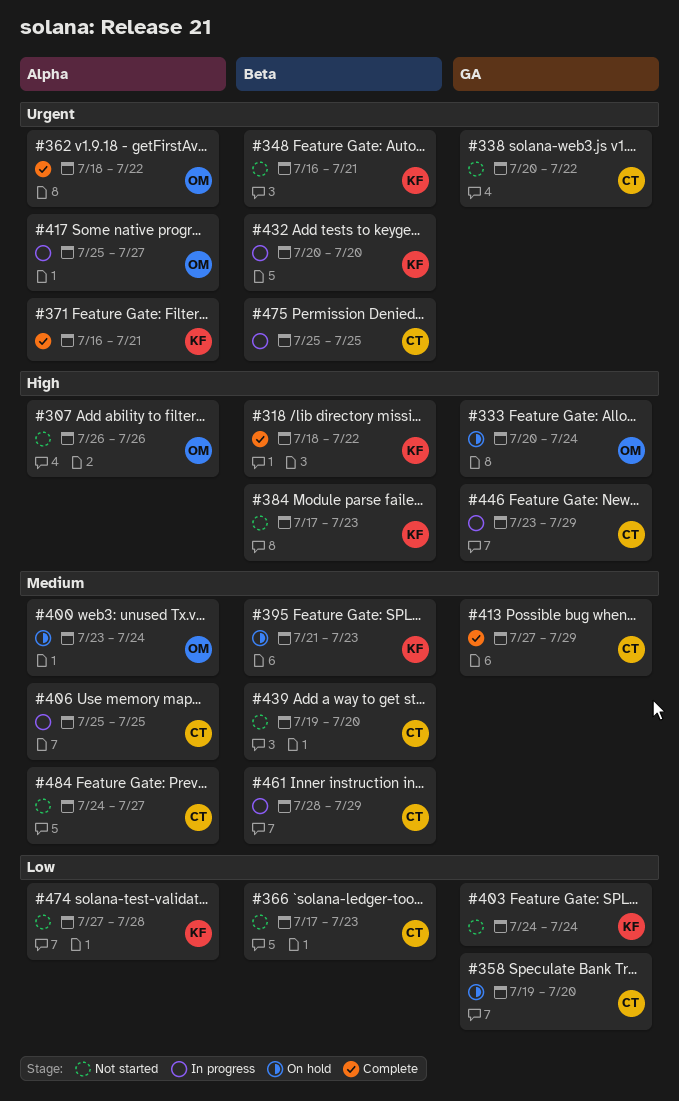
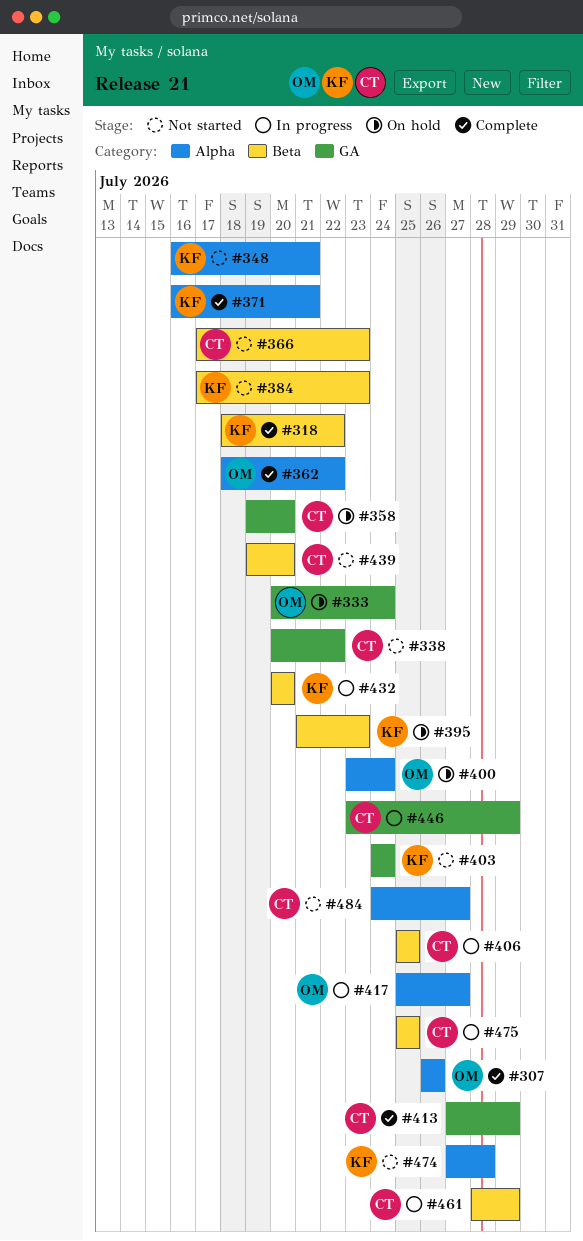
#307, status: Not started -> Complete
#348, label: Beta -> Alpha
#406, label: Alpha -> Beta

